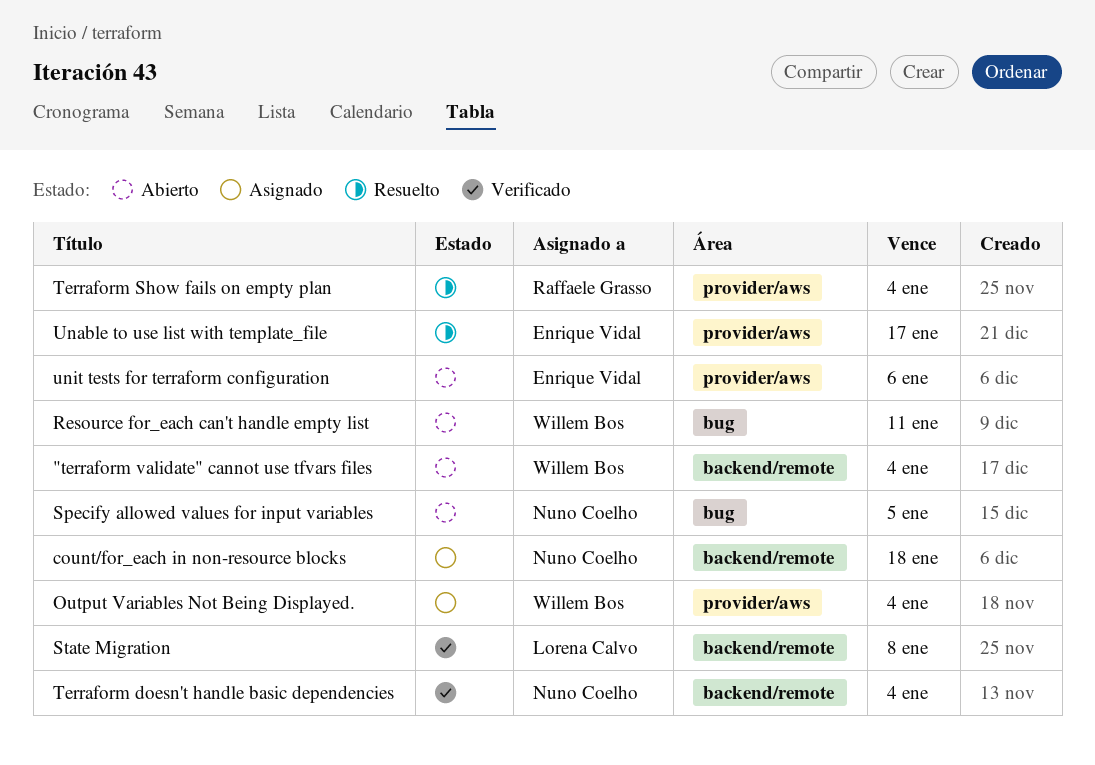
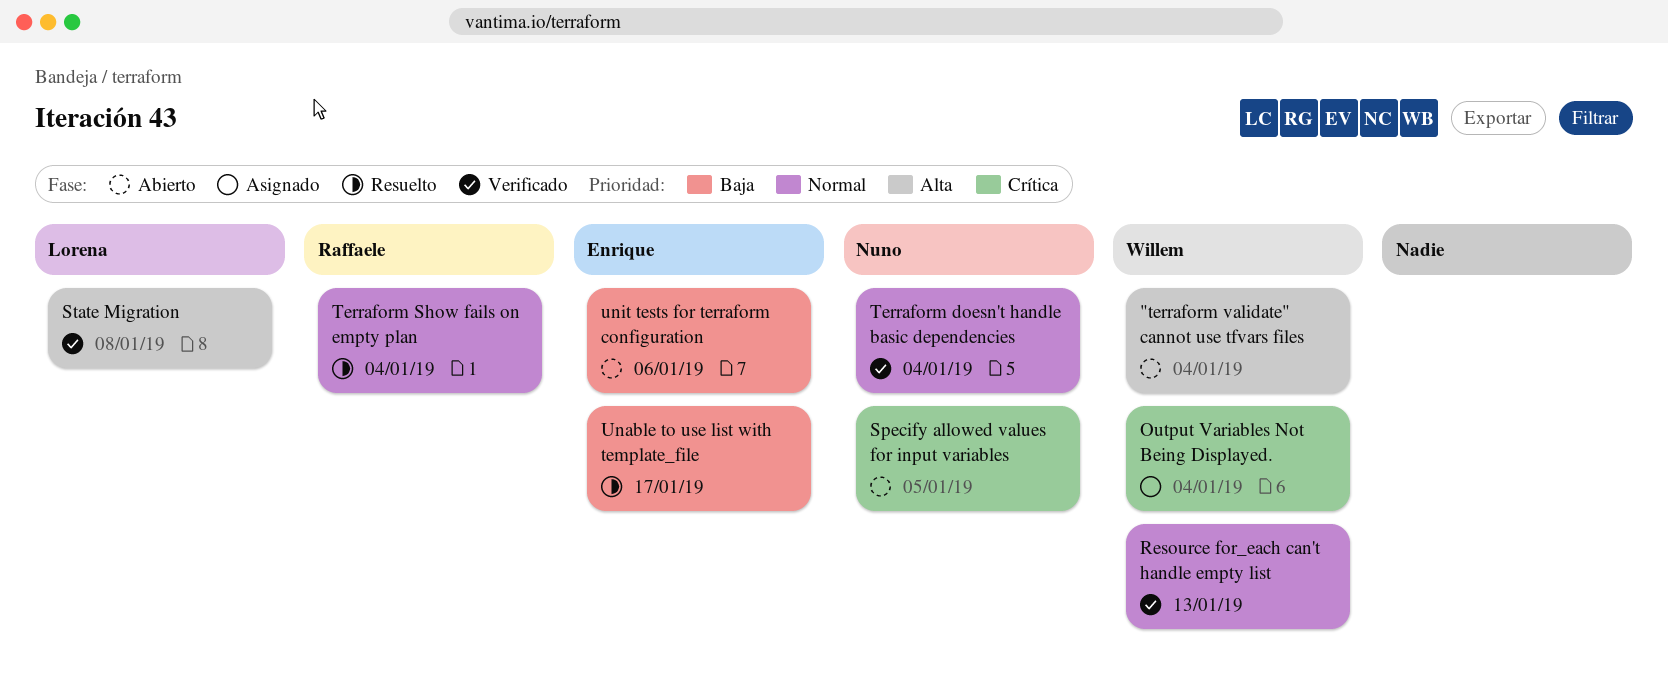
count/for_each in non-resource blocks: present -> none
Resource for_each can't handle empty list, status: Abierto -> Verificado
Resource for_each can't handle empty list, due: Jan 11 -> Jan 13

